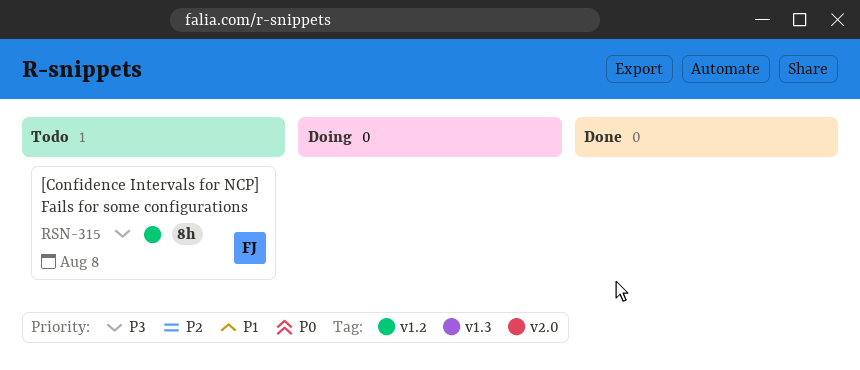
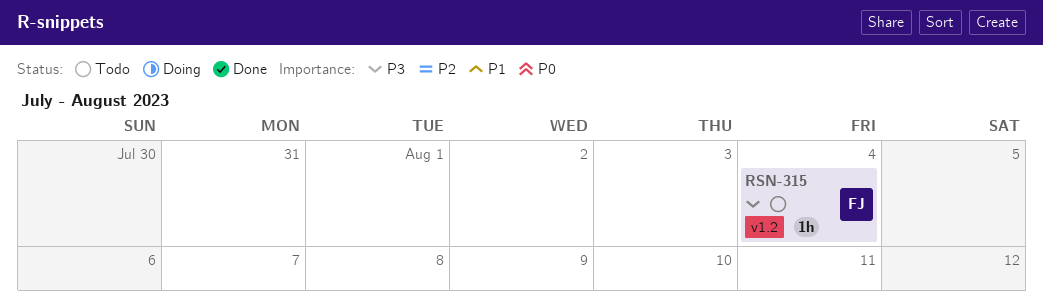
RSN-315, estimate: 8h -> 1h
RSN-315, due: Aug 8 -> Aug 4

